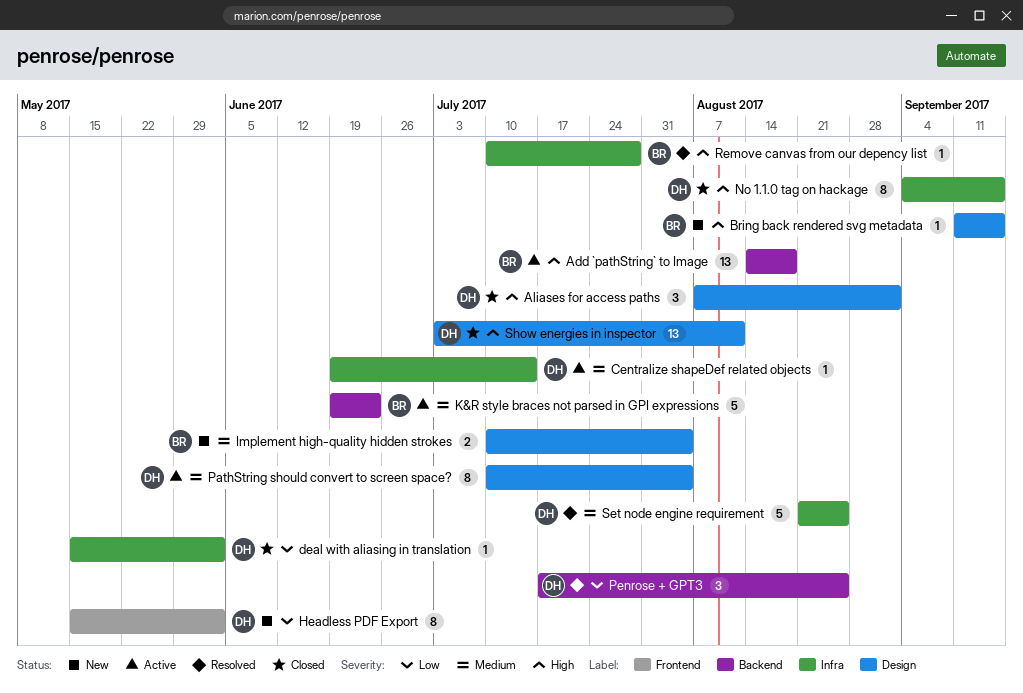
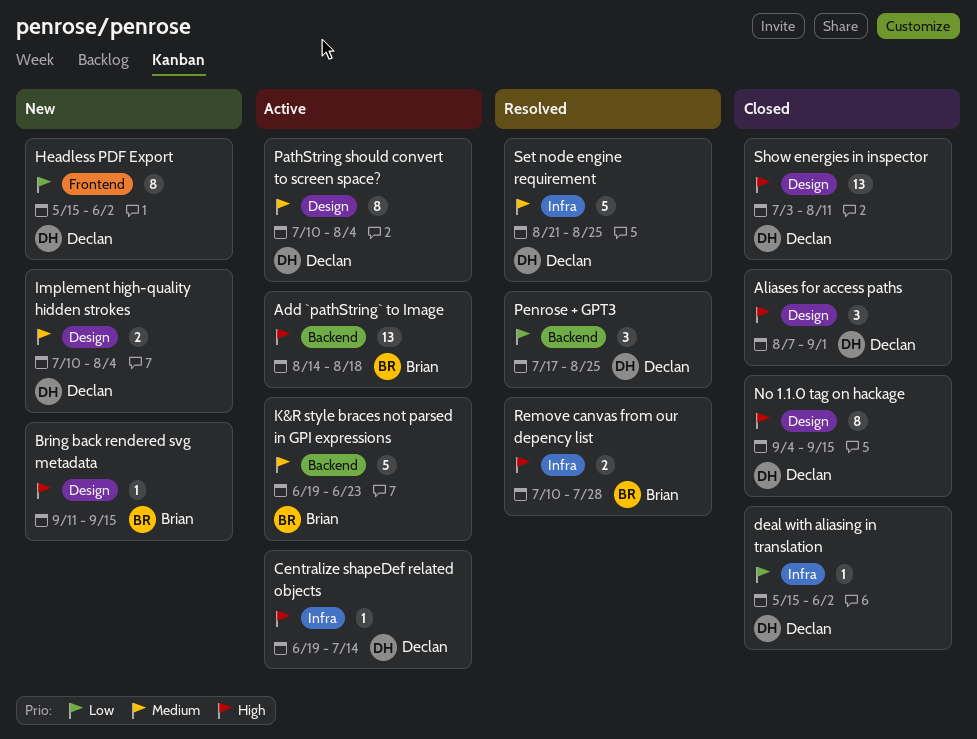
Centralize shapeDef related objects, priority: Medium -> High
Implement high-quality hidden strokes, owner: Brian -> Declan
No 1.1.0 tag on hackage, label: Infra -> Design
Remove canvas from our depency list, estimate: 1 -> 2

